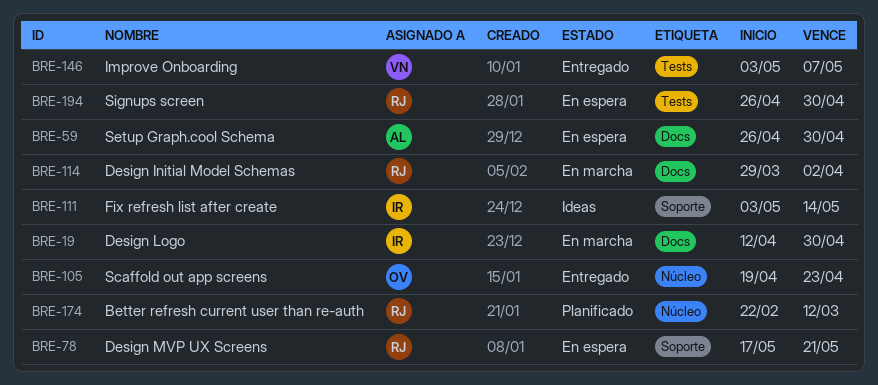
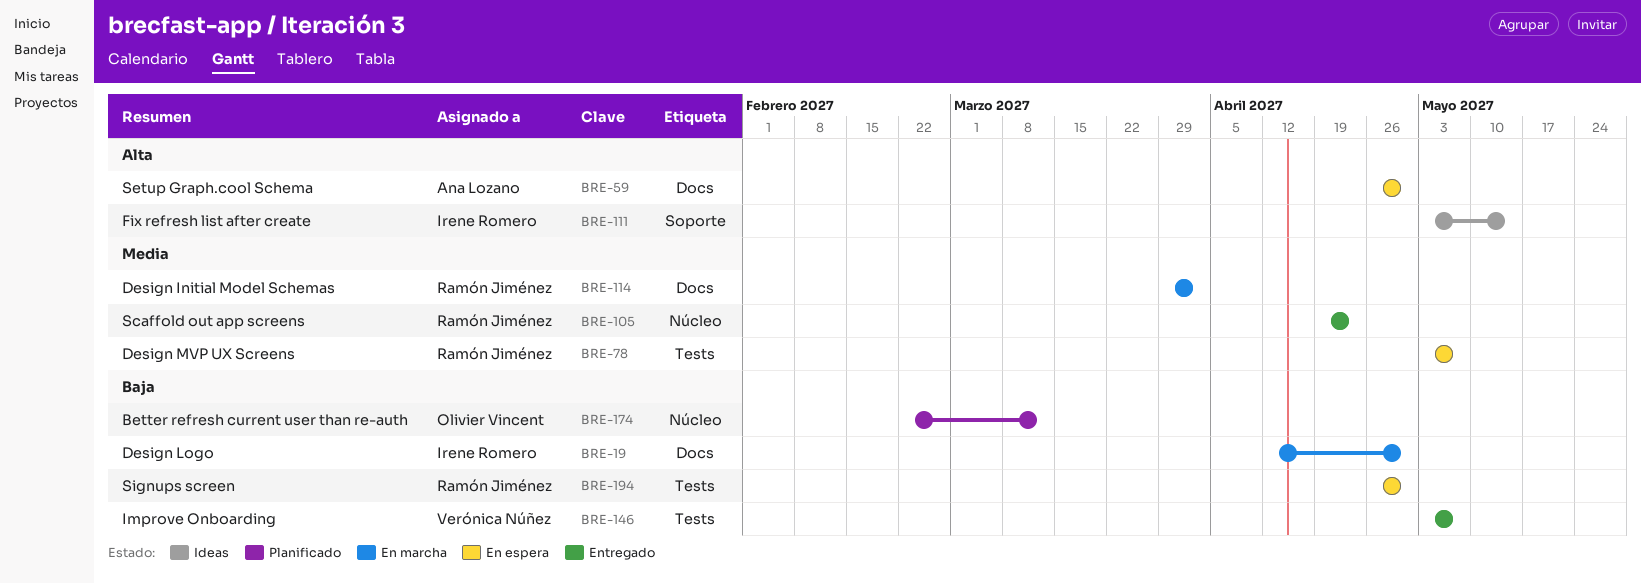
BRE-78, label: Soporte -> Tests
BRE-78, start: May 17 -> May 3
BRE-78, due: May 21 -> May 7
BRE-105, owner: Olivier Vincent -> Ramón Jiménez
BRE-174, owner: Ramón Jiménez -> Olivier Vincent

